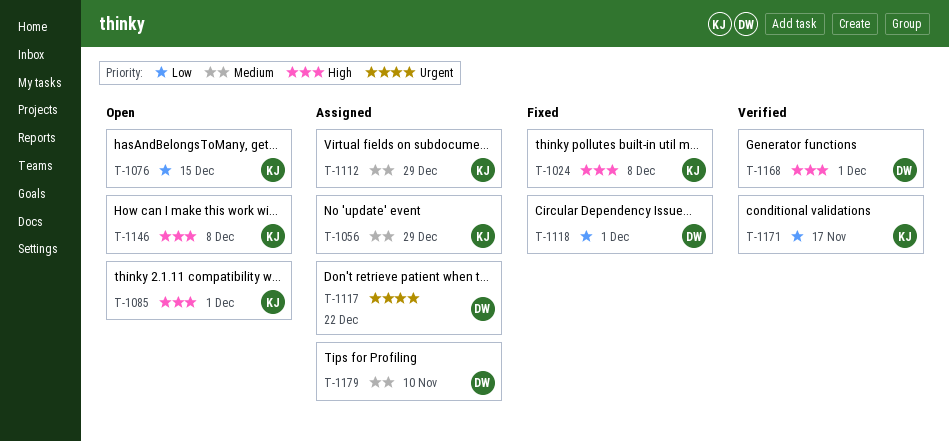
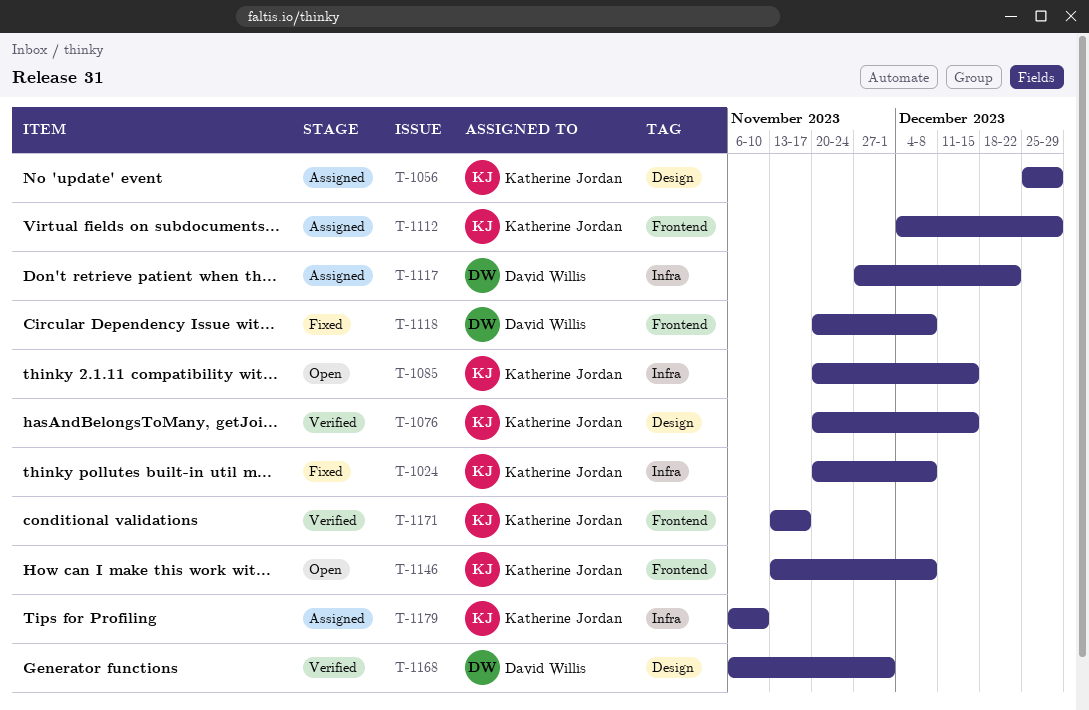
T-1076, status: Open -> Verified
T-1085, due: Dec 1 -> Dec 15
T-1118, due: Dec 1 -> Dec 8
T-1179, owner: David Willis -> Katherine Jordan

